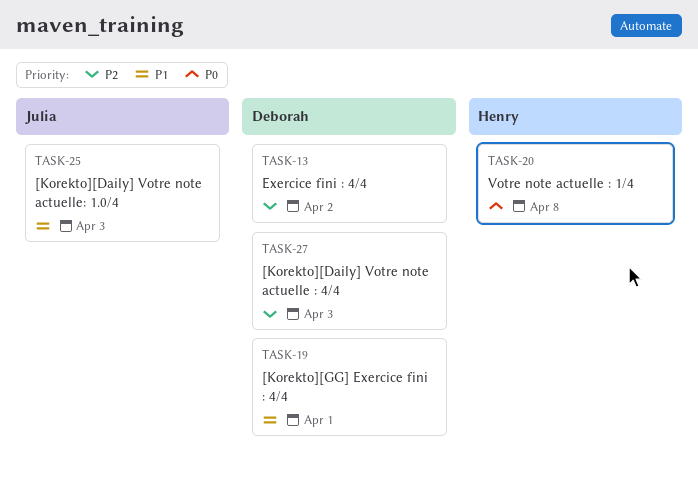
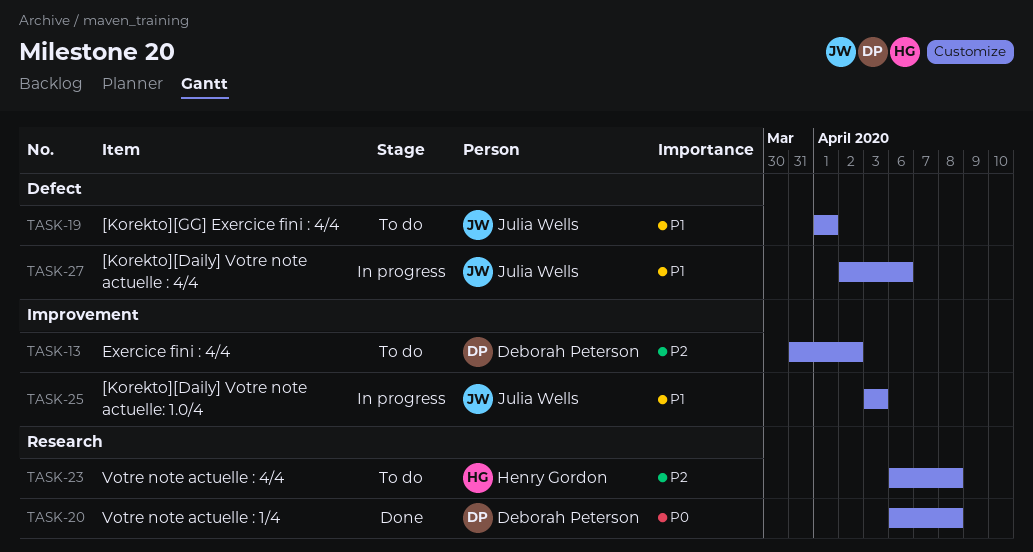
TASK-19, owner: Deborah Peterson -> Julia Wells
TASK-20, owner: Henry Gordon -> Deborah Peterson
TASK-23: none -> present
TASK-27, owner: Deborah Peterson -> Julia Wells
TASK-27, priority: P2 -> P1
TASK-27, due: Apr 3 -> Apr 6

